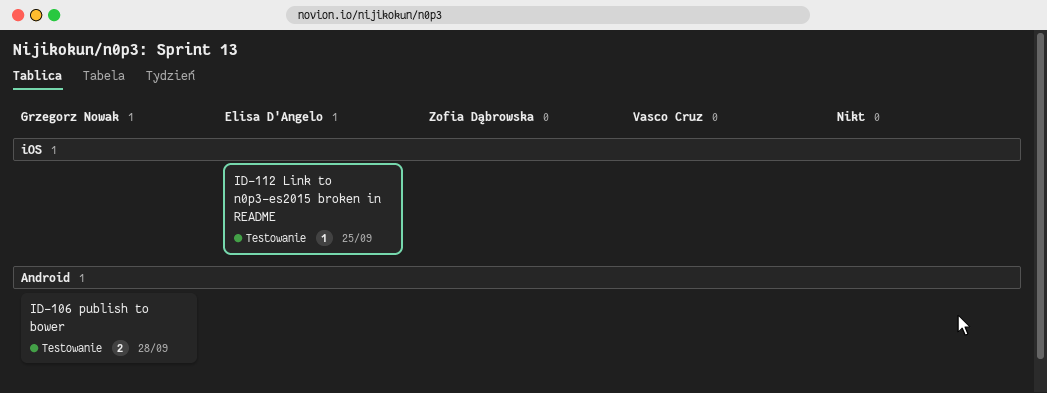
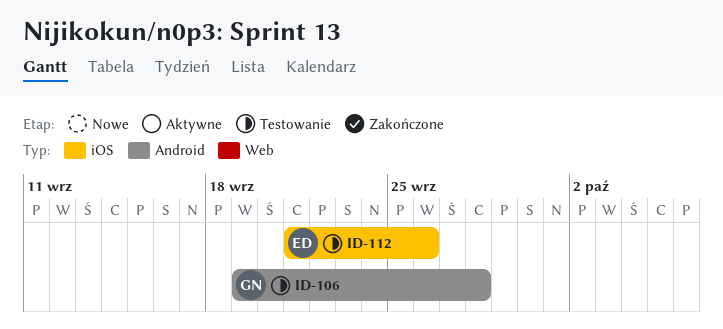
ID-112, due: Sep 25 -> Sep 26

